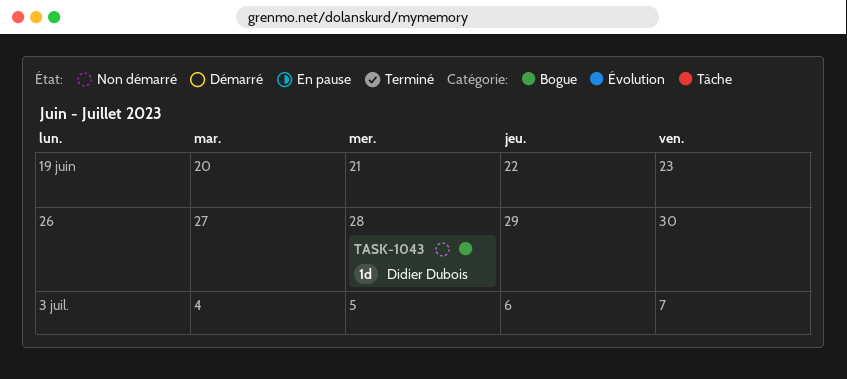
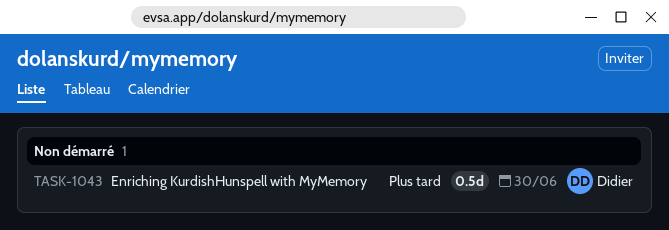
TASK-1043, estimate: 1d -> 0.5d
TASK-1043, due: Jun 28 -> Jun 30

